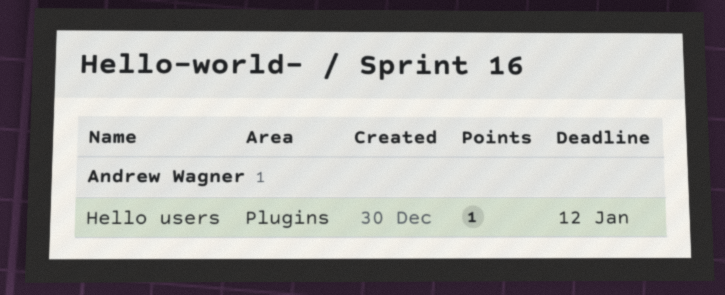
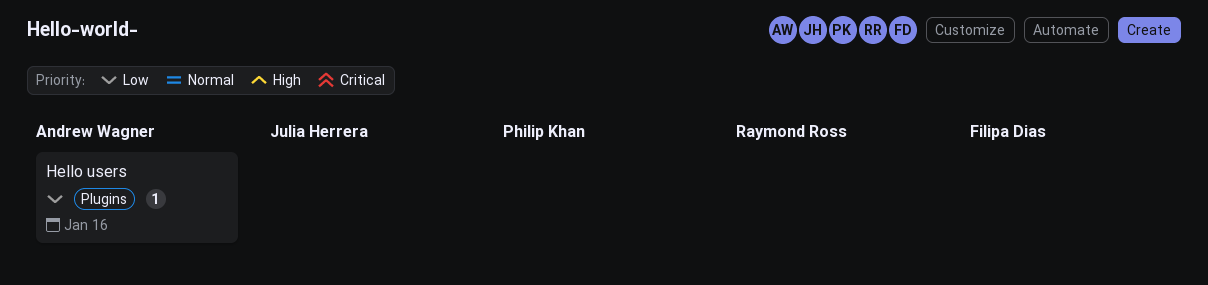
Hello users, due: Jan 12 -> Jan 16

